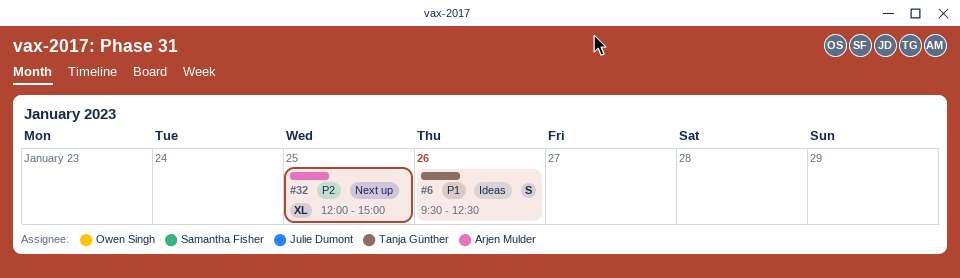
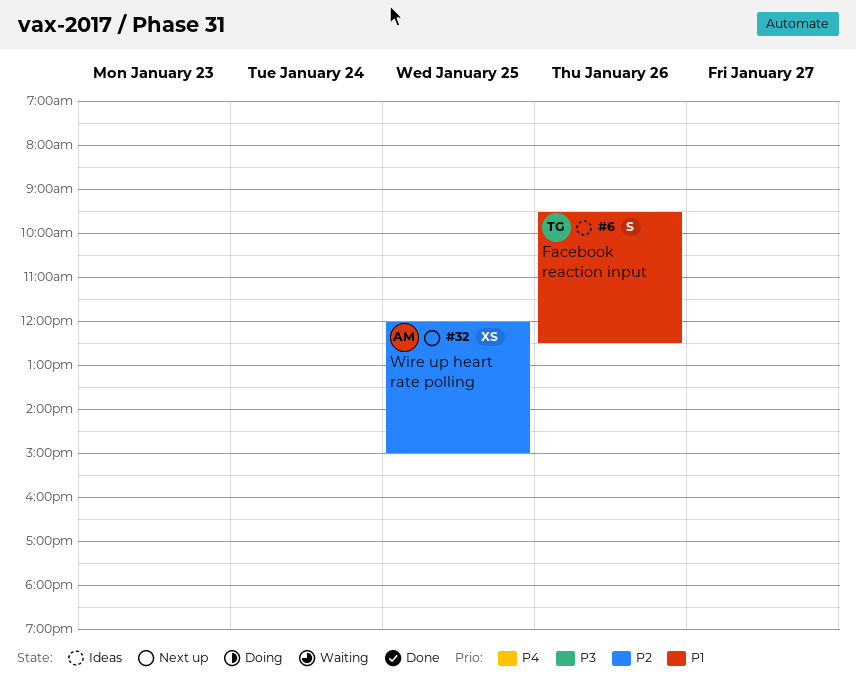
#32, estimate: XL -> XS

